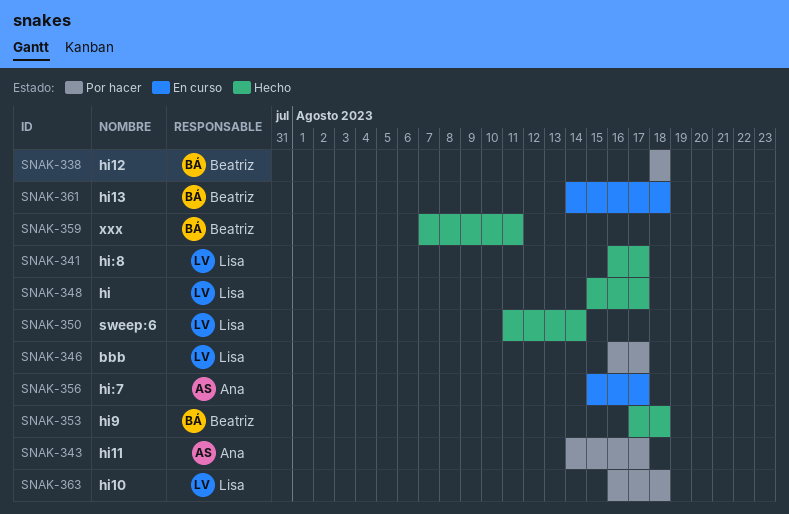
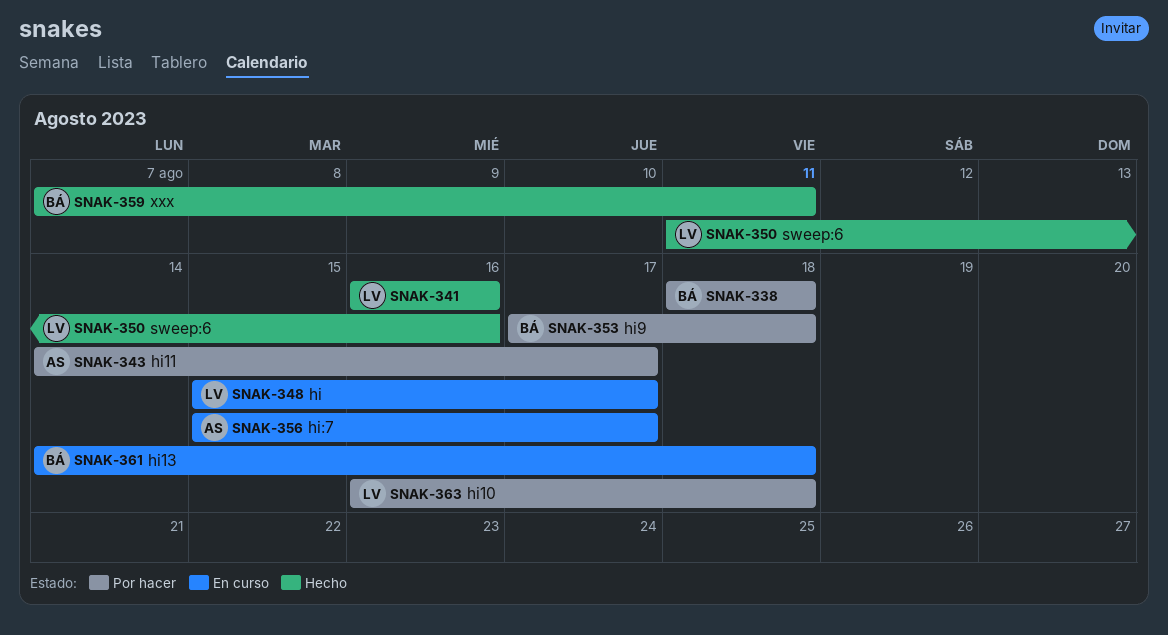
SNAK-341, due: Aug 17 -> Aug 16
SNAK-346: present -> none
SNAK-348, status: Hecho -> En curso
SNAK-350, due: Aug 14 -> Aug 16
SNAK-353, status: Hecho -> Por hacer

